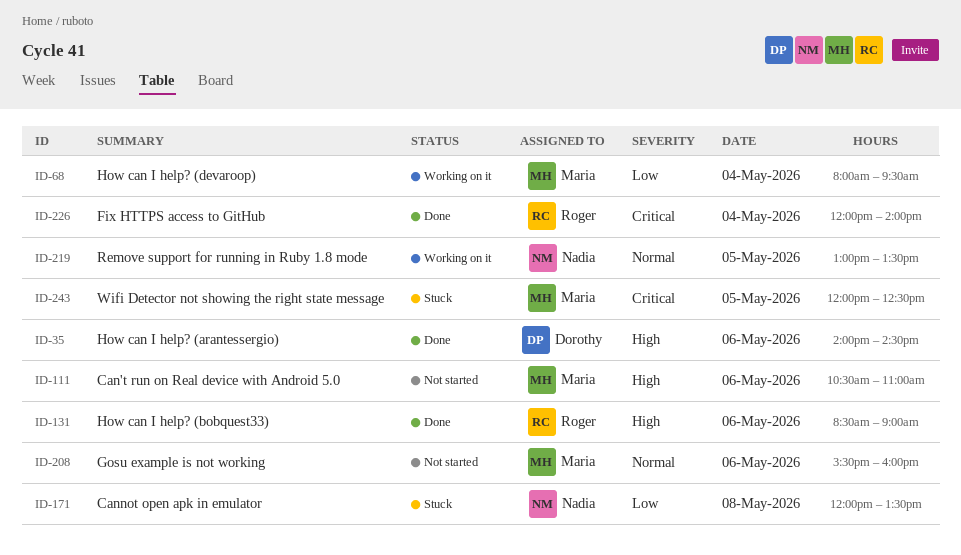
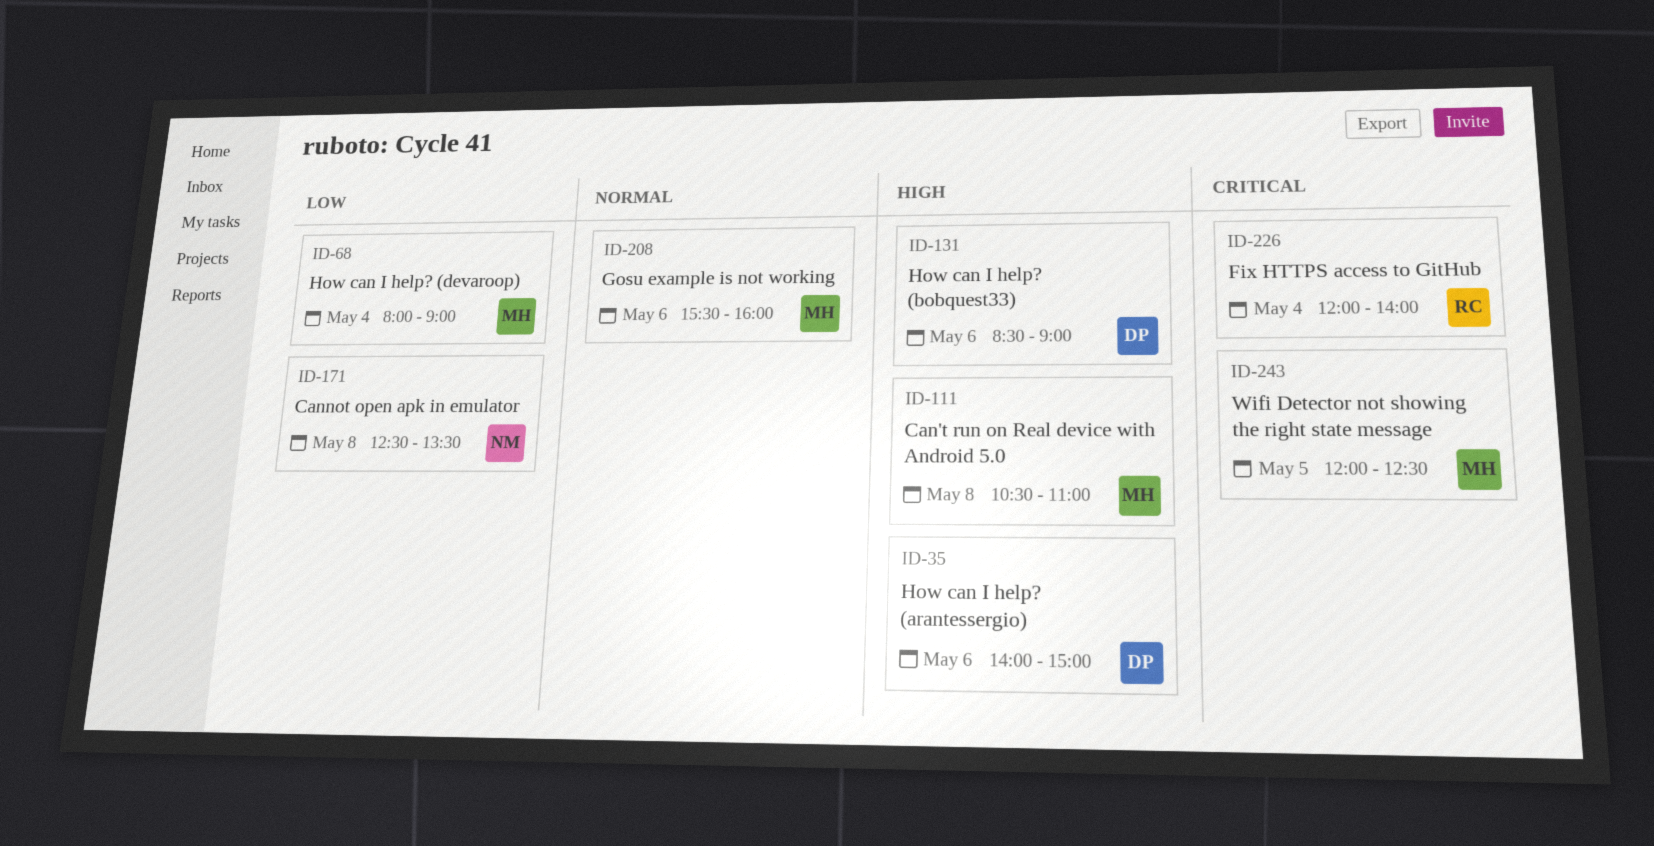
ID-35, ends: 14:30 -> 15:00
ID-68, ends: 09:30 -> 09:00
ID-111, day: May 6 -> May 8
ID-131, owner: Roger -> Dorothy
ID-171, begins: 12:00 -> 12:30
ID-219: present -> none

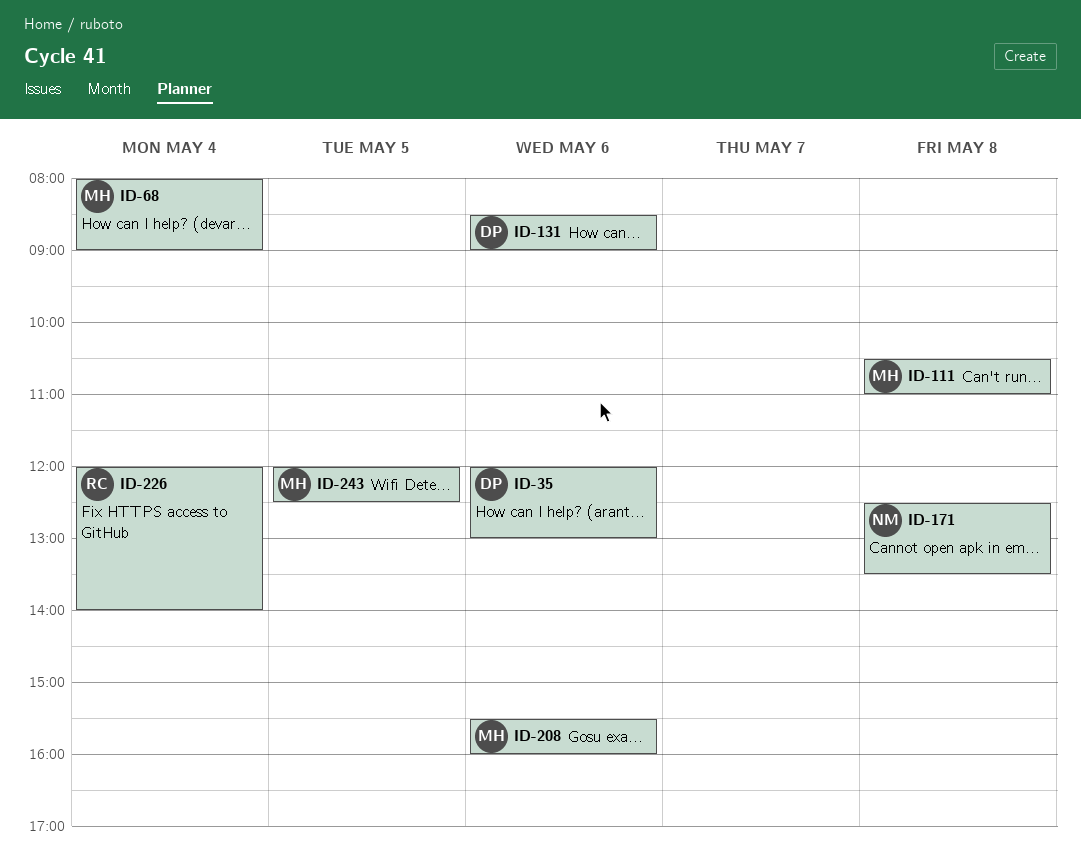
ID-35, begins: 14:00 -> 12:00
ID-35, ends: 15:00 -> 13:00

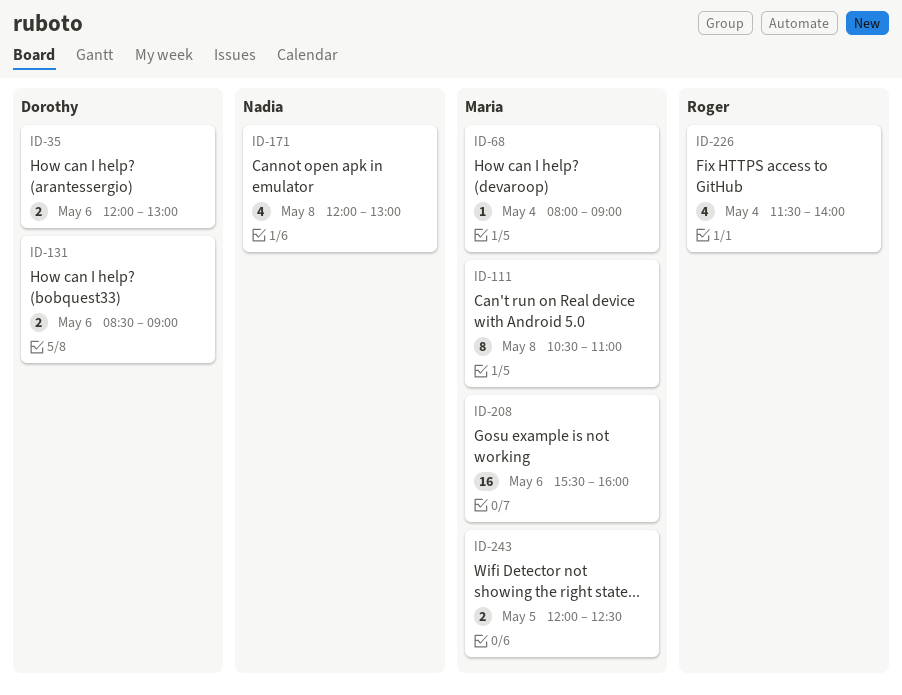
ID-171, begins: 12:30 -> 12:00
ID-171, ends: 13:30 -> 13:00
ID-226, begins: 12:00 -> 11:30

